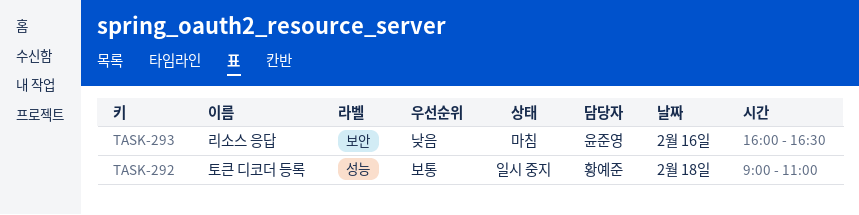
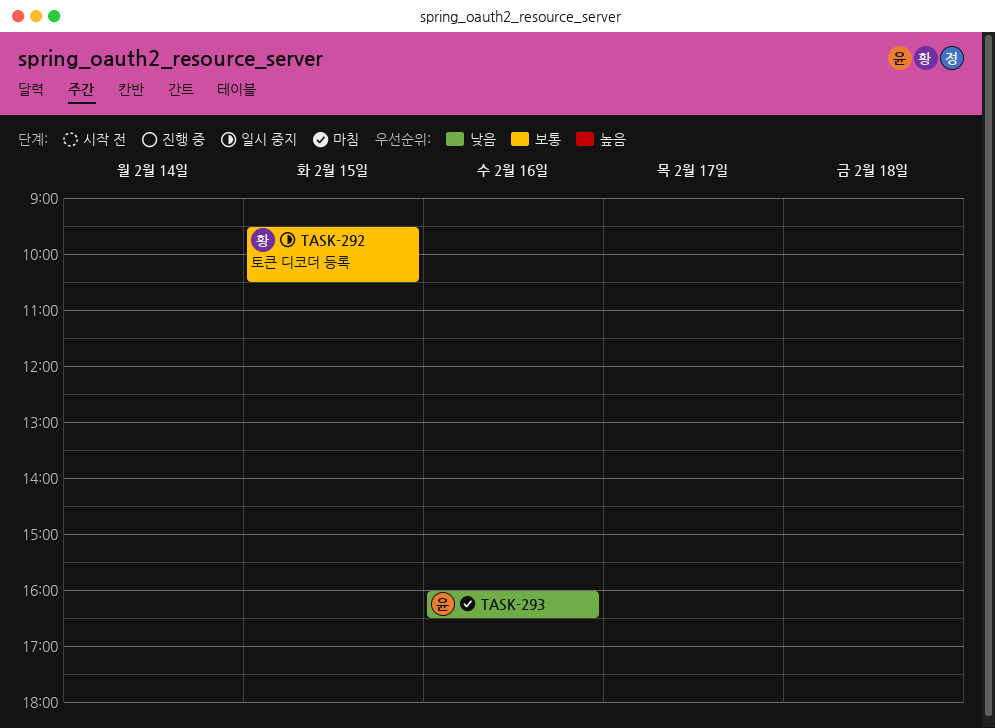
TASK-292, day: Feb 18 -> Feb 15
TASK-292, begins: 09:00 -> 09:30
TASK-292, ends: 11:00 -> 10:30

